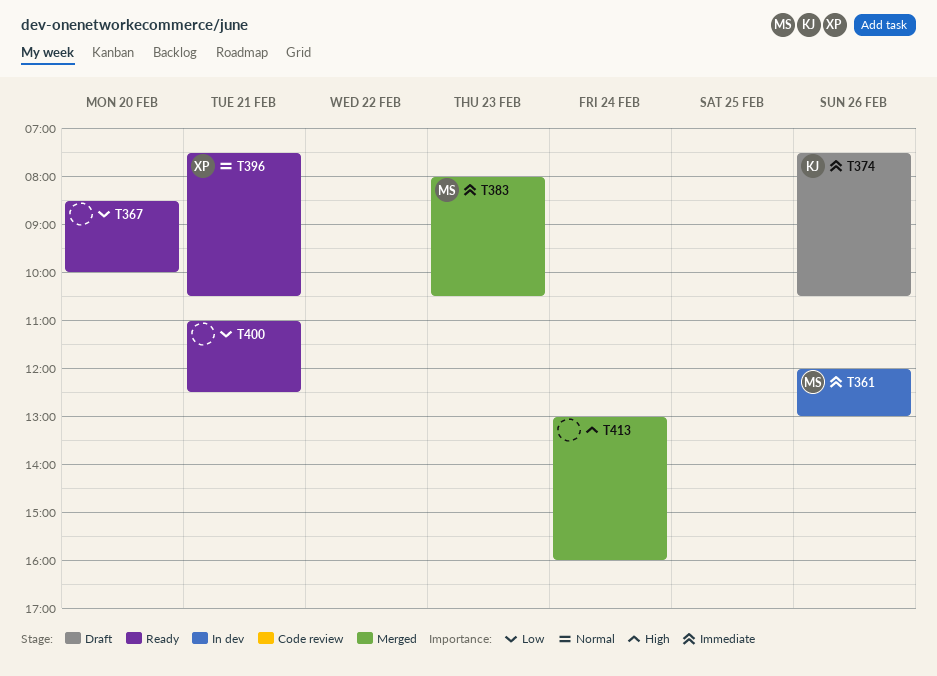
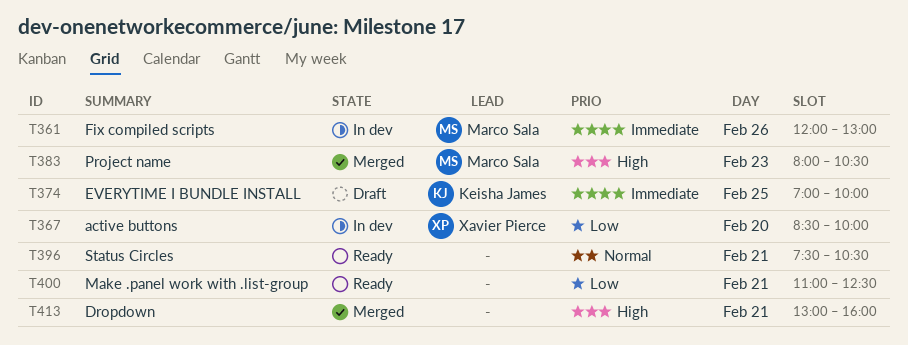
T367, status: Ready -> In dev
T367, owner: none -> Xavier Pierce
T374, day: Feb 26 -> Feb 25
T374, begins: 07:30 -> 07:00
T374, ends: 10:30 -> 10:00
T383, priority: Immediate -> High
T396, owner: Xavier Pierce -> none
T413, day: Feb 24 -> Feb 21

